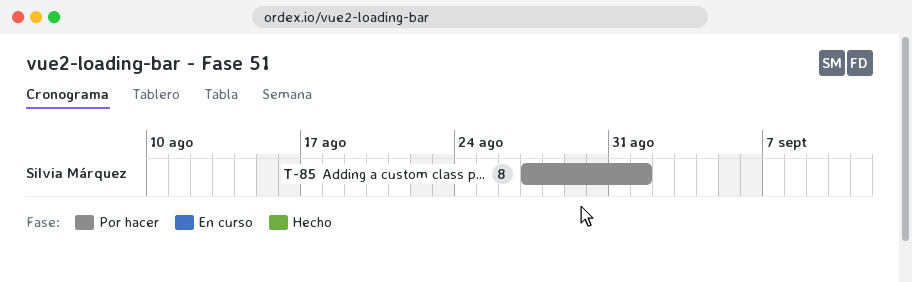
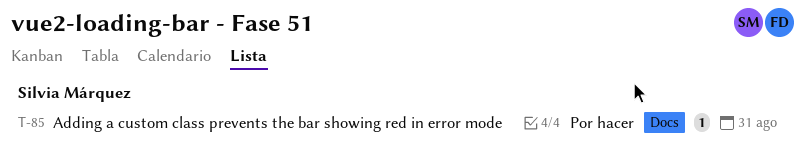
T-85, estimate: 8 -> 1
T-85, due: Sep 1 -> Aug 31

